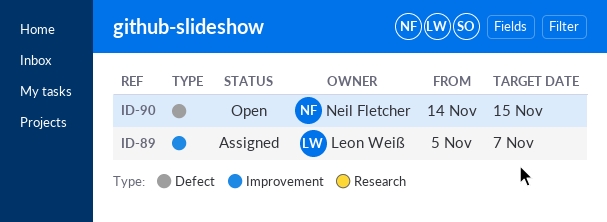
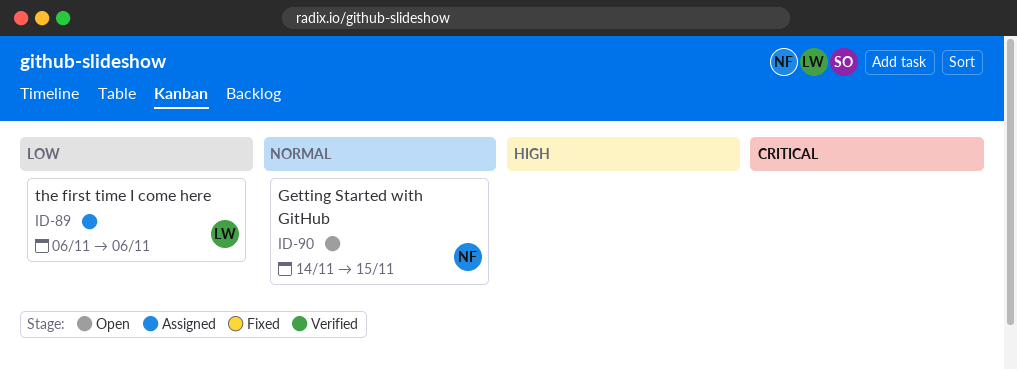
ID-89, start: Nov 5 -> Nov 6
ID-89, due: Nov 7 -> Nov 6

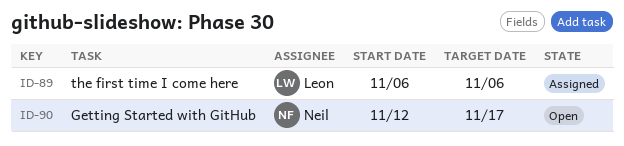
ID-90, start: Nov 14 -> Nov 12
ID-90, due: Nov 15 -> Nov 17

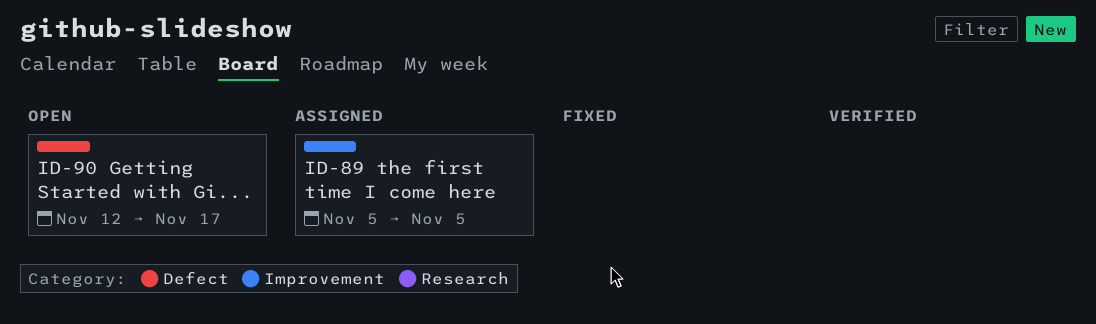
ID-89, start: Nov 6 -> Nov 5
ID-89, due: Nov 6 -> Nov 5

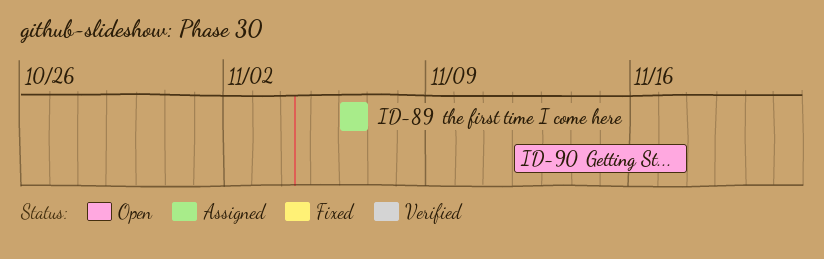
ID-89, start: Nov 5 -> Nov 6
ID-89, due: Nov 5 -> Nov 6

